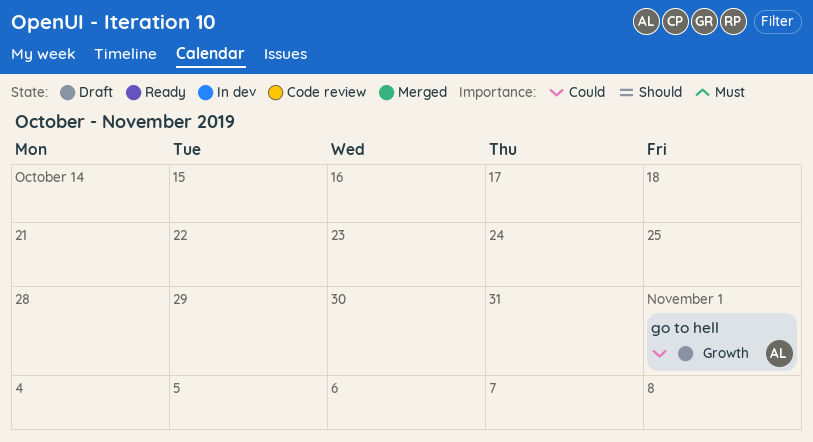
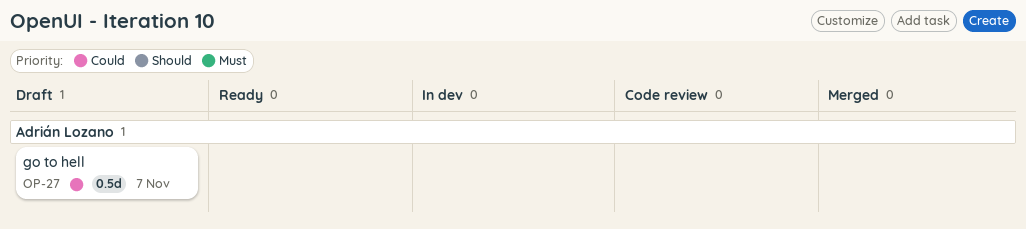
go to hell, due: Nov 1 -> Nov 7

